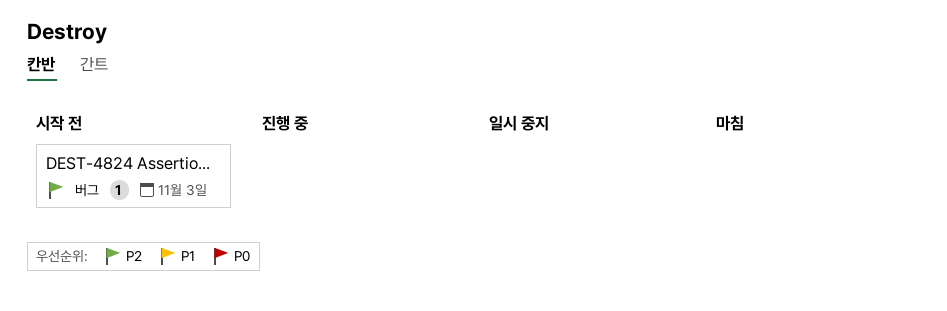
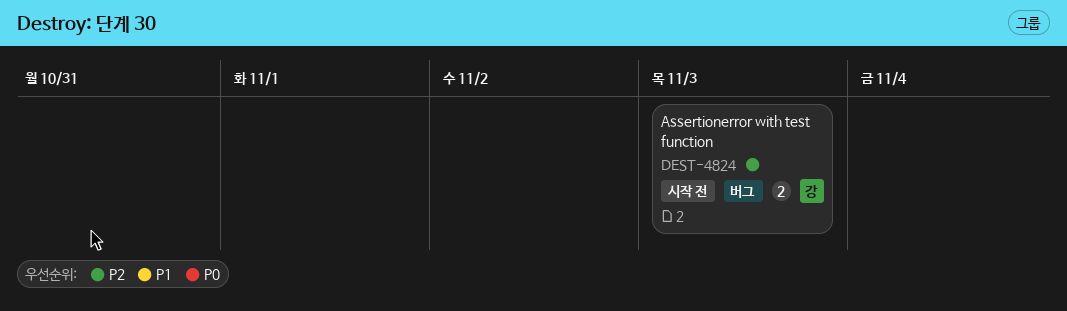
DEST-4824, estimate: 1 -> 2

